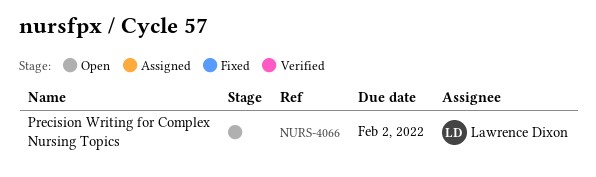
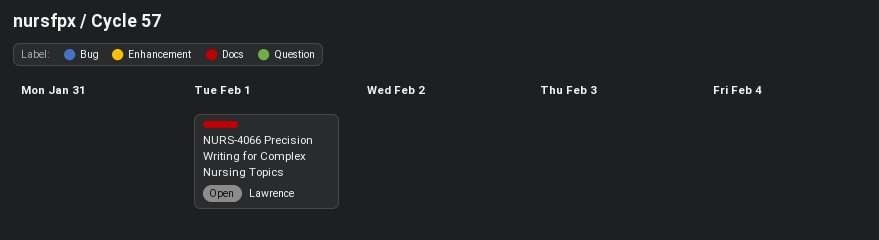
NURS-4066, due: Feb 2 -> Feb 1

